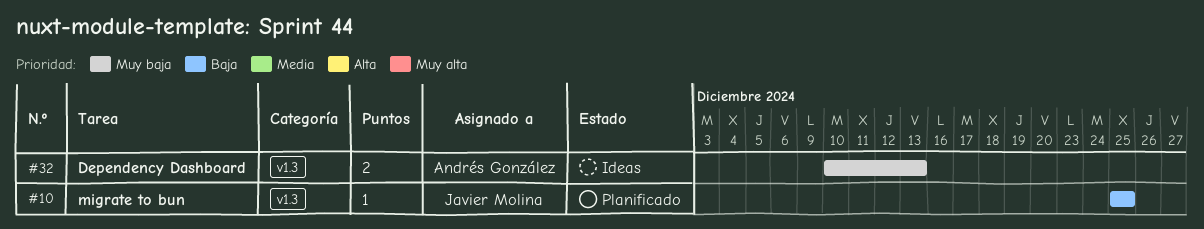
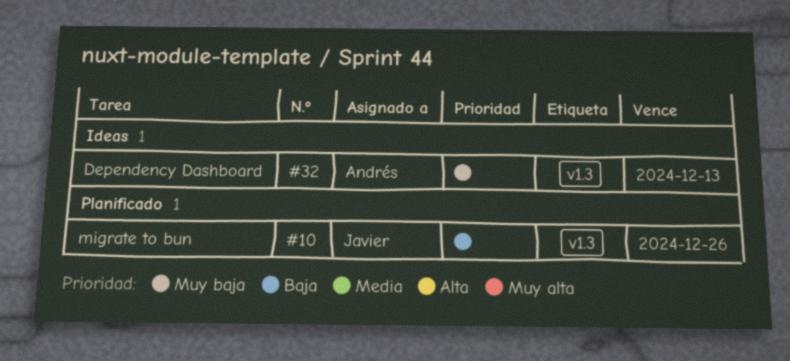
#10, due: Dec 25 -> Dec 26

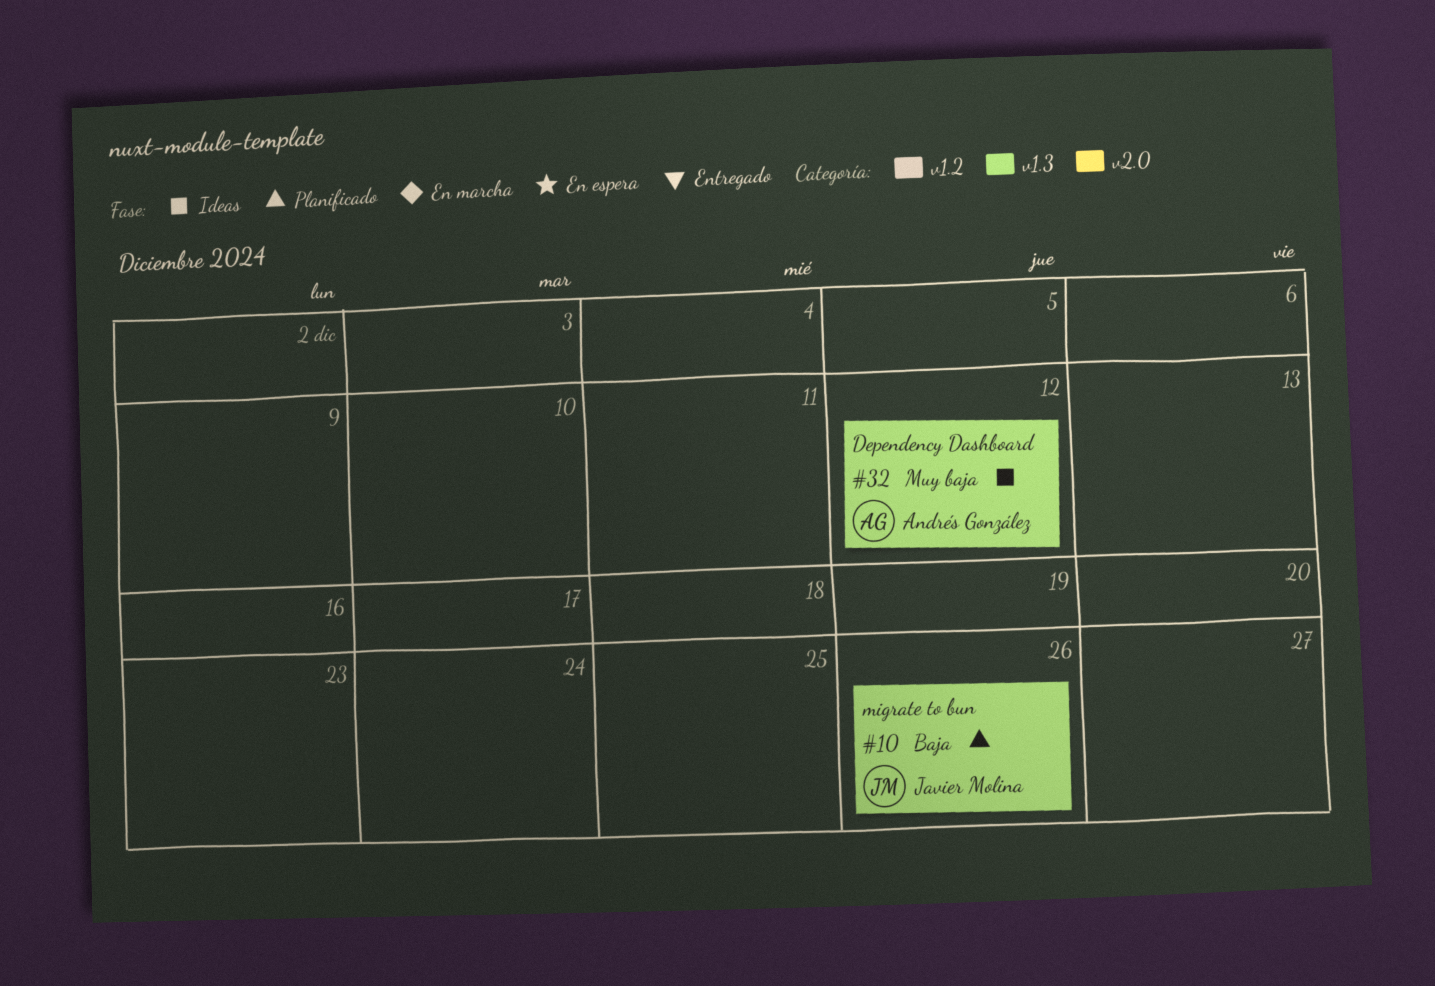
#32, due: Dec 13 -> Dec 12

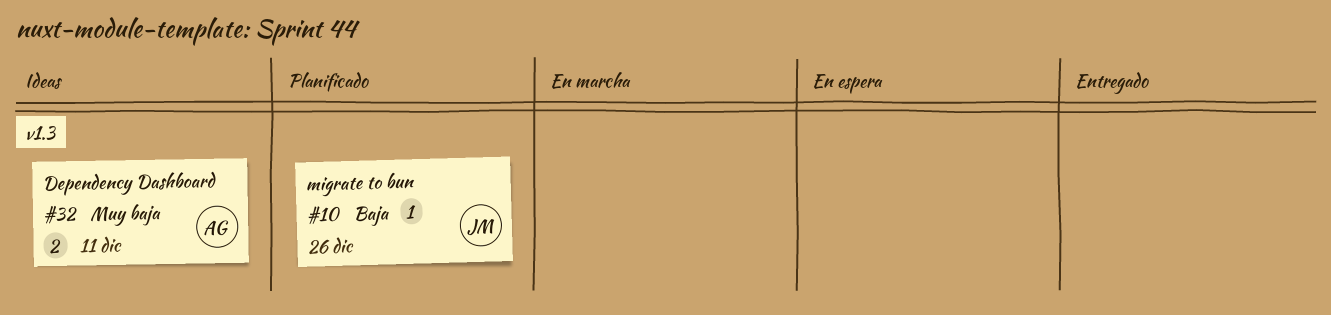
#32, due: Dec 12 -> Dec 11

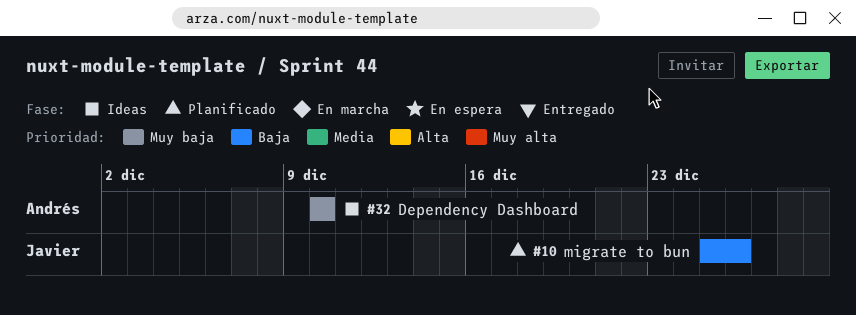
#32, due: Dec 11 -> Dec 10

